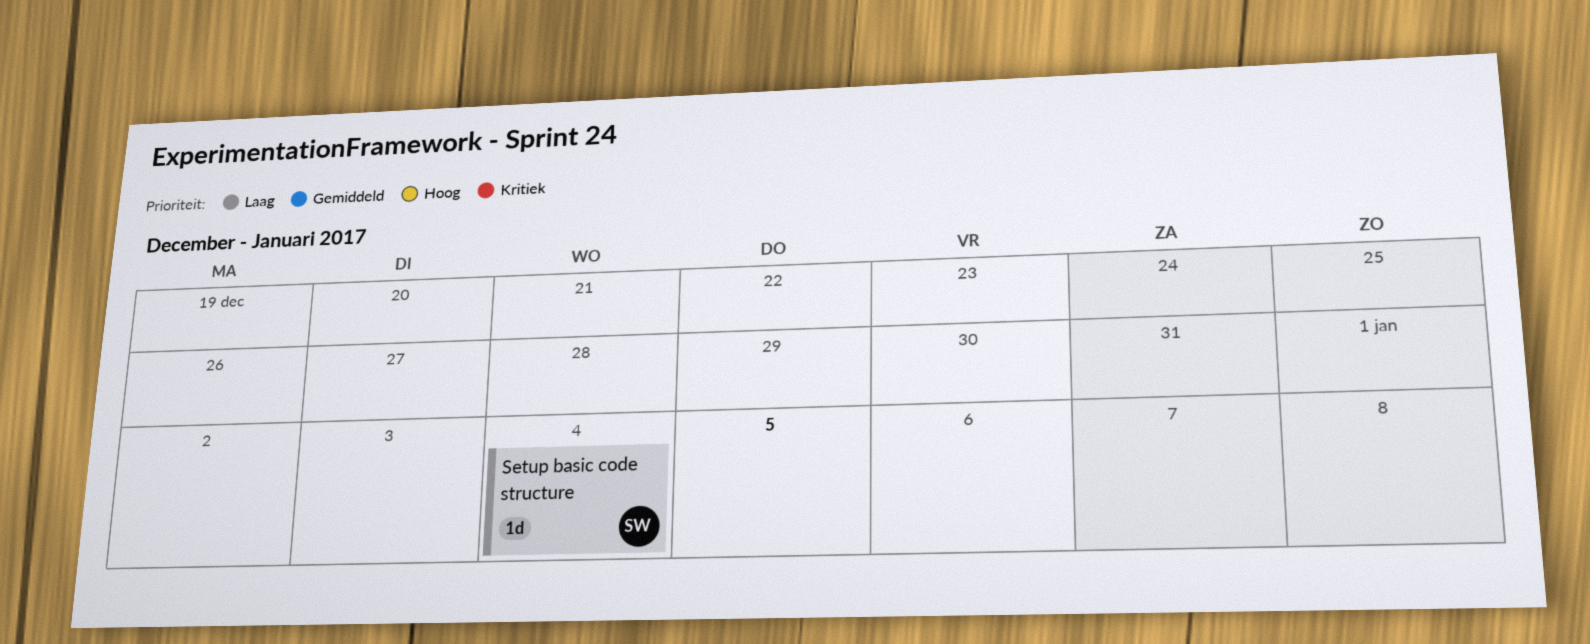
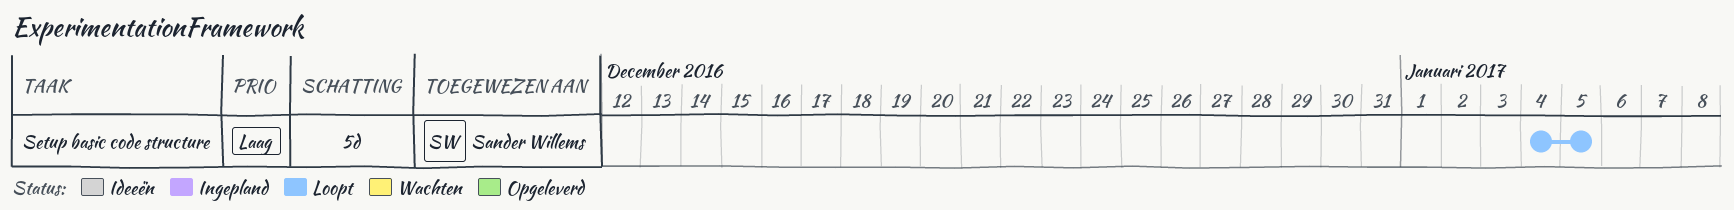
Setup basic code structure, estimate: 1d -> 5d
Setup basic code structure, due: Jan 4 -> Jan 5

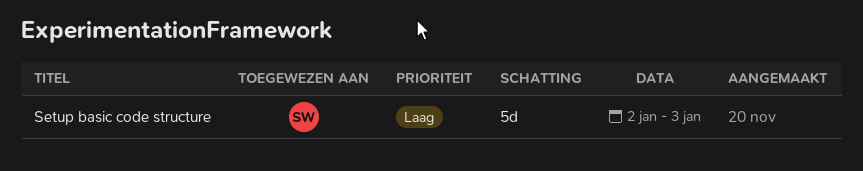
Setup basic code structure, start: Jan 4 -> Jan 2
Setup basic code structure, due: Jan 5 -> Jan 3

